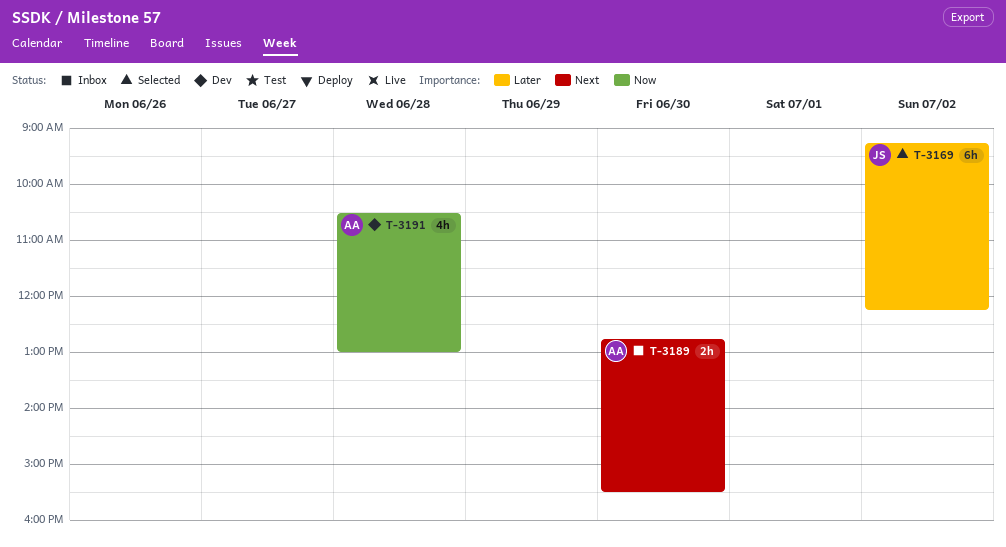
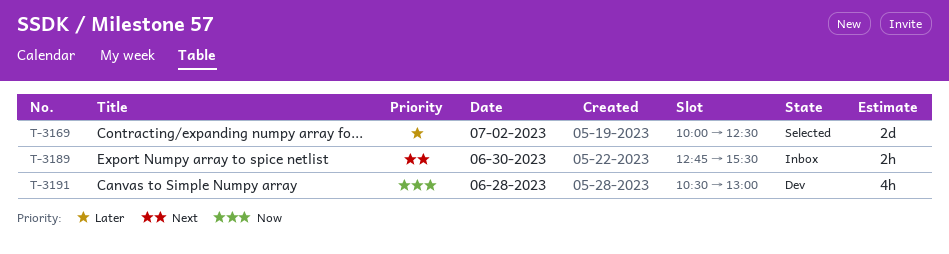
T-3169, estimate: 6h -> 2d
T-3169, begins: 09:15 -> 10:00
T-3169, ends: 12:15 -> 12:30

